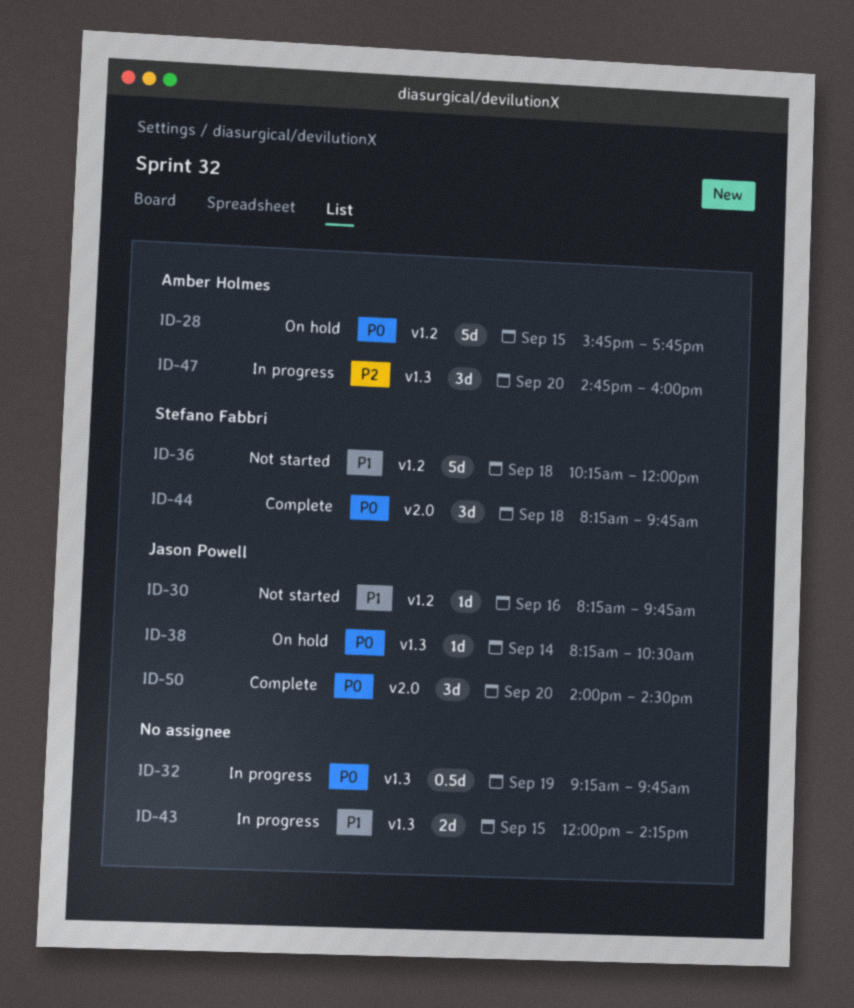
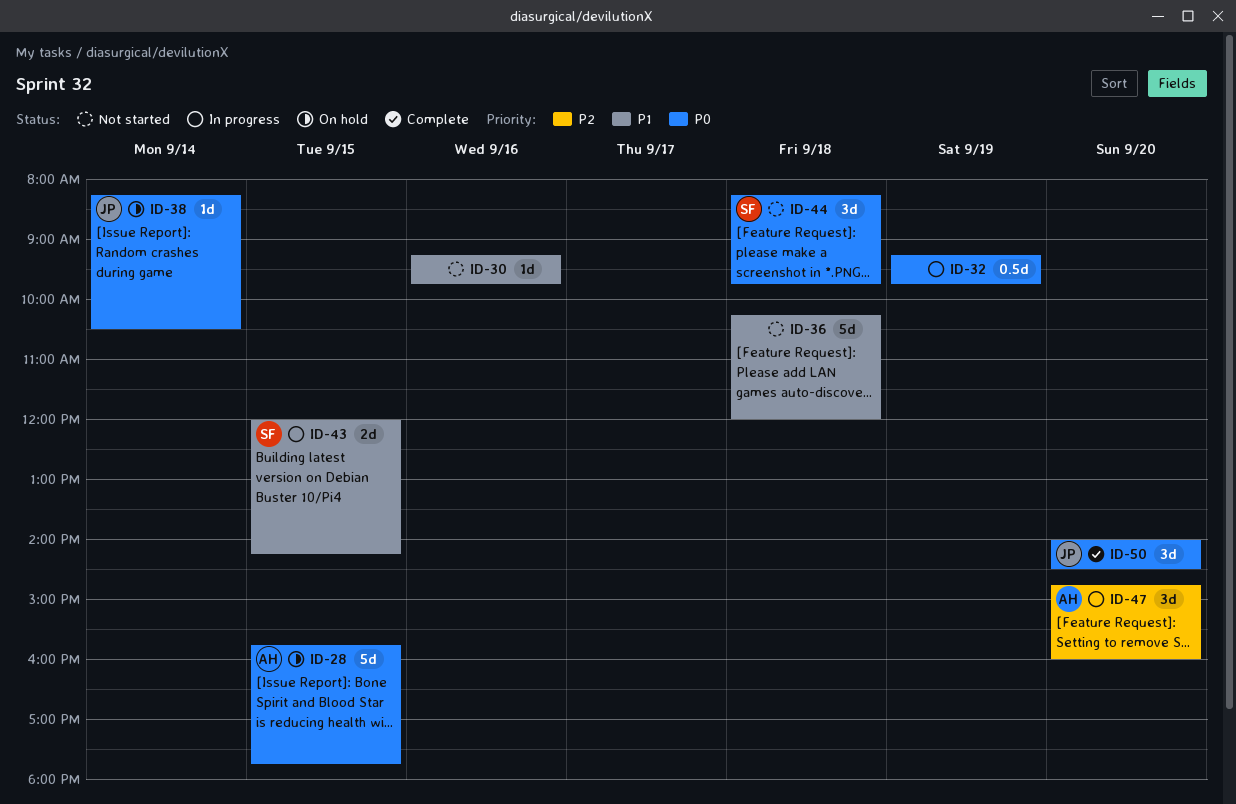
ID-30, owner: Jason Powell -> none
ID-30, begins: 08:15 -> 09:15
ID-36, owner: Stefano Fabbri -> none
ID-43, owner: none -> Stefano Fabbri
ID-44, status: Complete -> Not started

